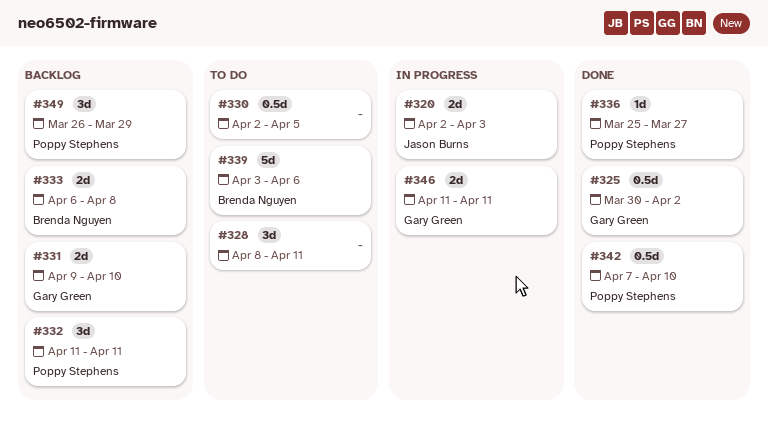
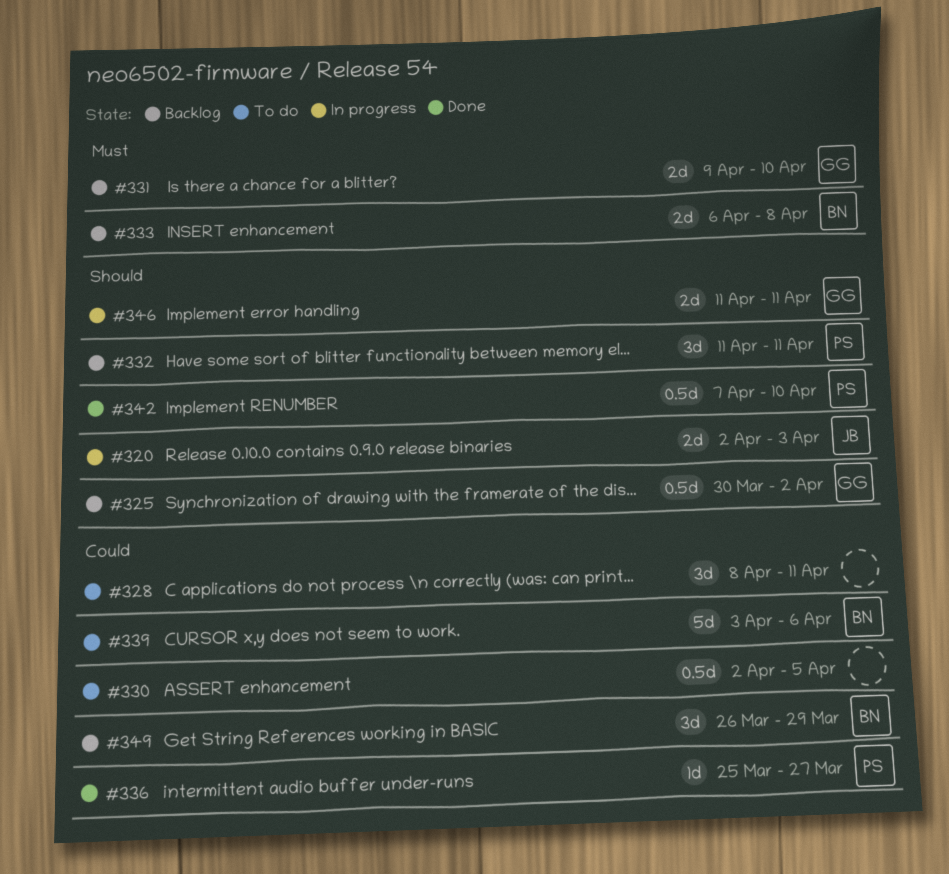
#325, status: Done -> Backlog
#349, owner: Poppy Stephens -> Brenda Nguyen

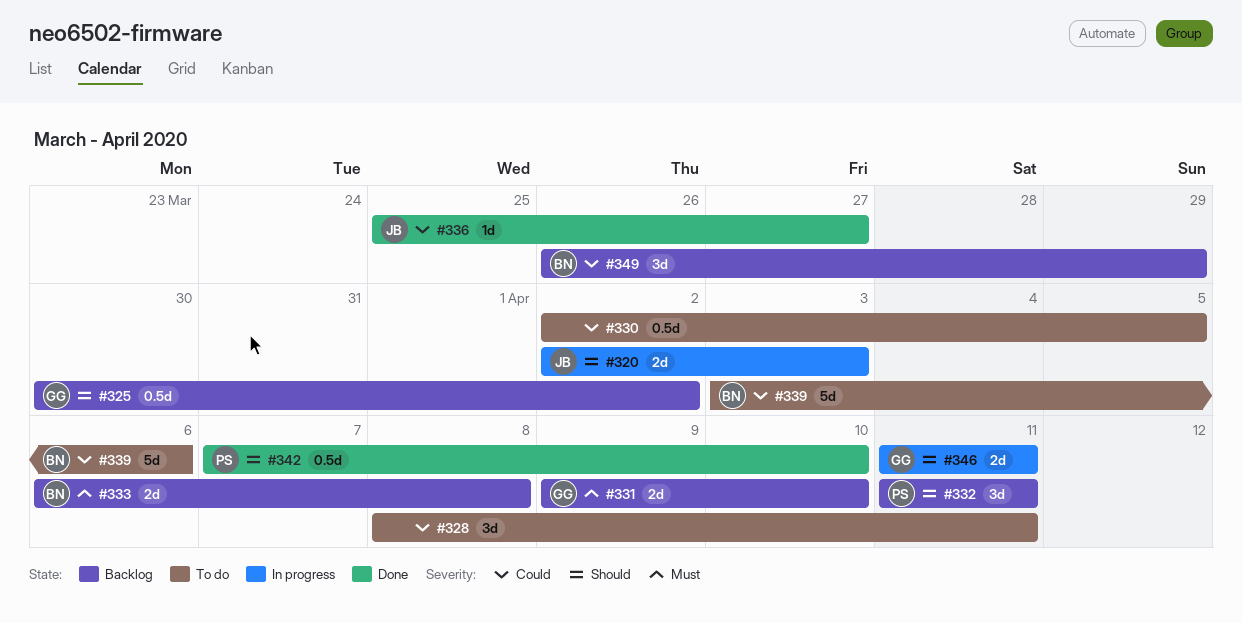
#336, owner: PS -> JB

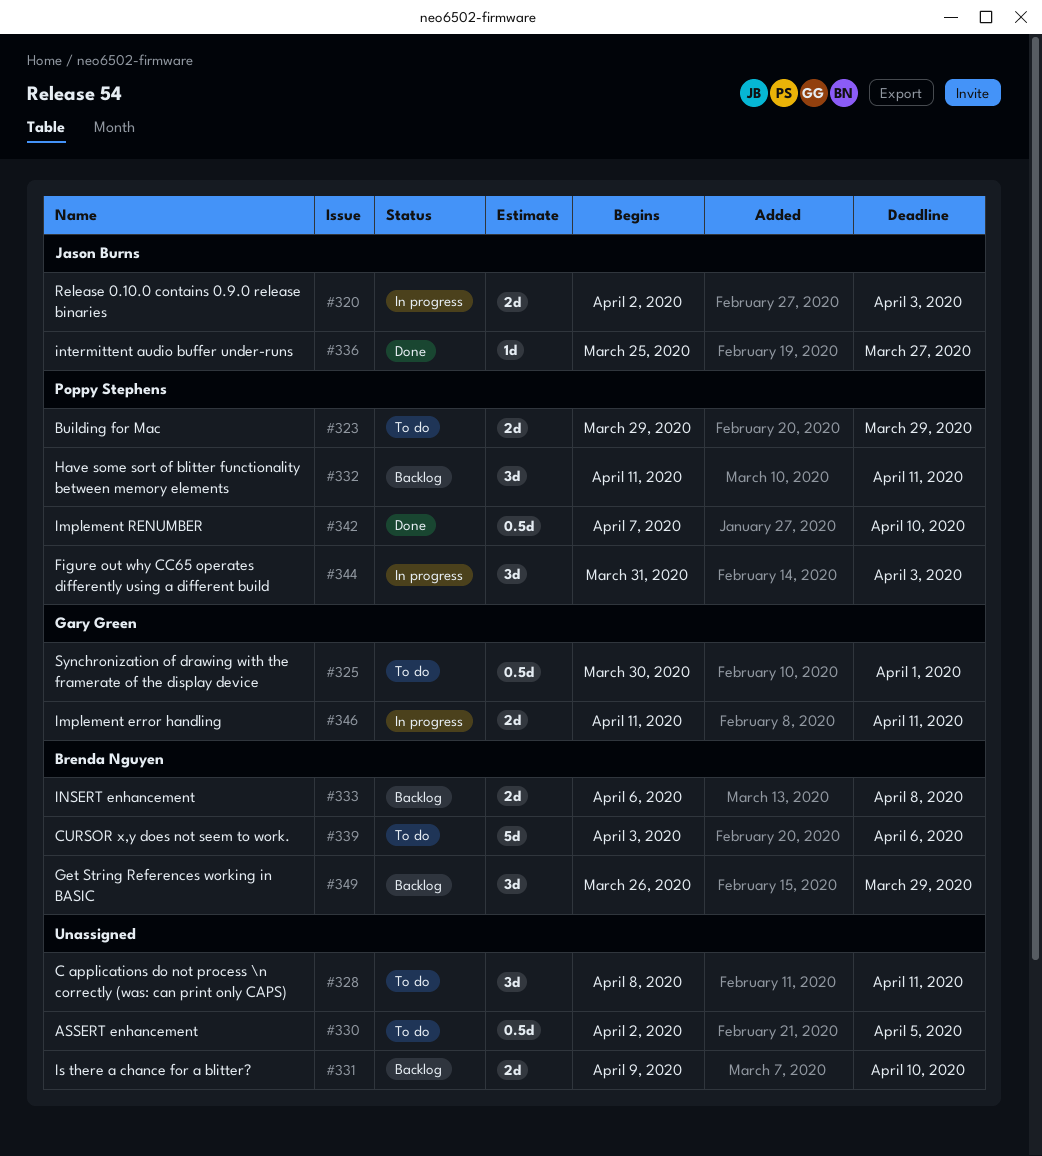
#323: none -> present
#325, status: Backlog -> To do
#325, due: Apr 2 -> Apr 1
#331, owner: Gary Green -> none
#344: none -> present

